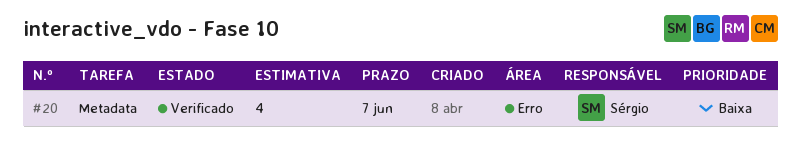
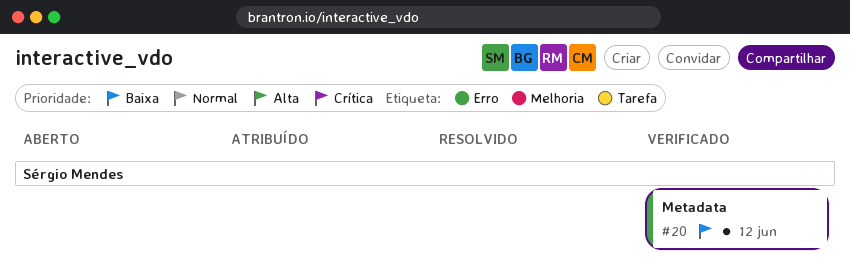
#20, estimate: 4 -> 1
#20, due: Jun 7 -> Jun 12

